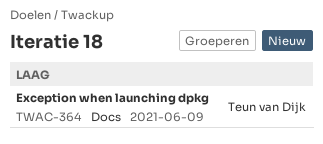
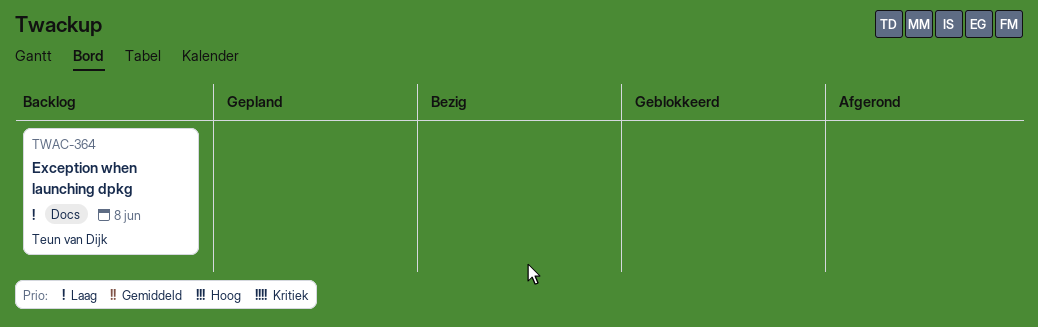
TWAC-364, due: Jun 9 -> Jun 8

